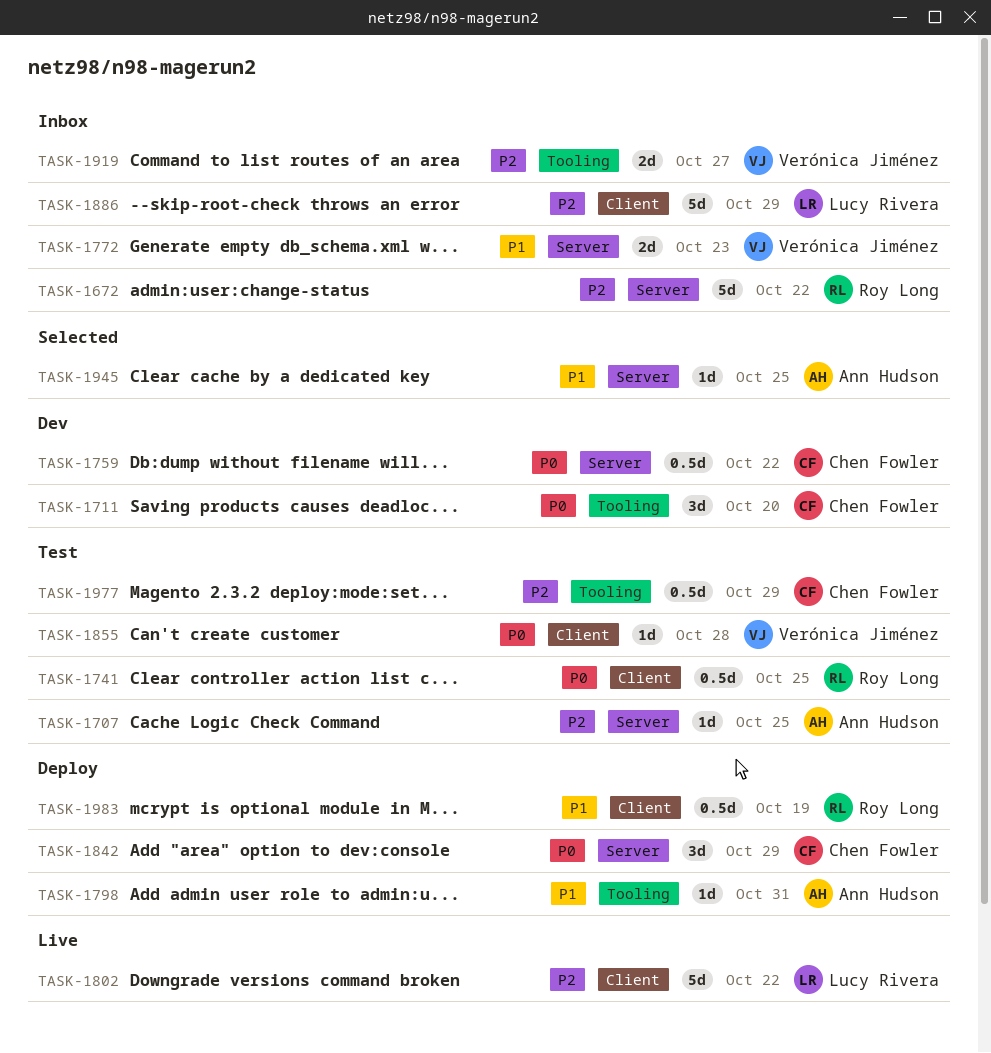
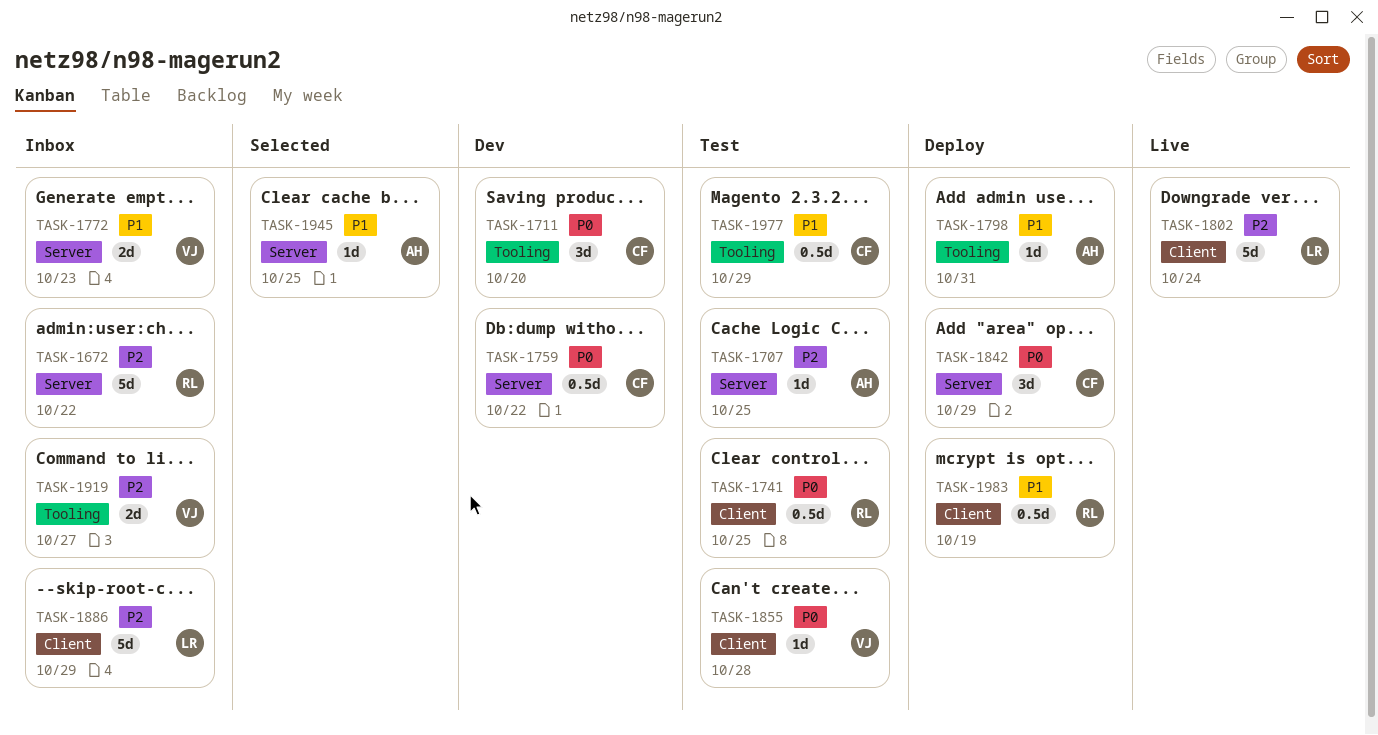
TASK-1802, due: Oct 22 -> Oct 24
TASK-1977, priority: P2 -> P1

